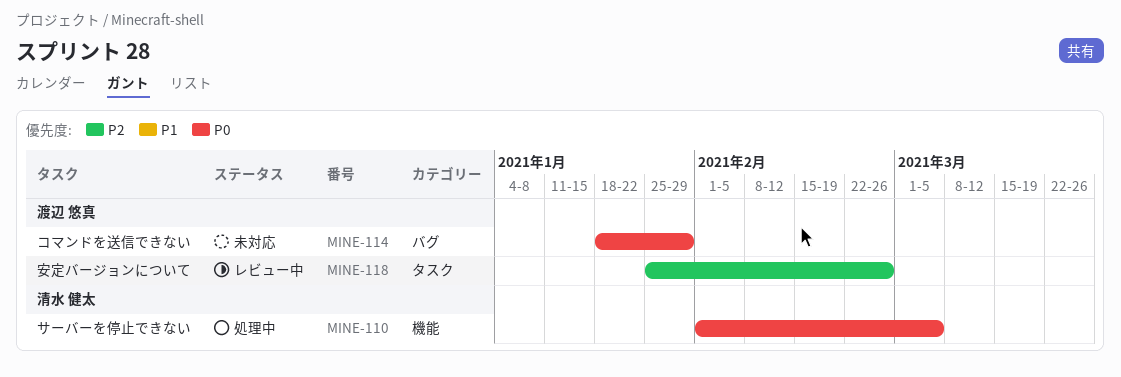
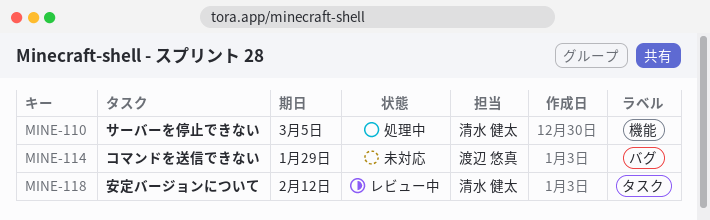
MINE-118, owner: 渡辺 悠真 -> 清水 健太
MINE-118, due: Feb 26 -> Feb 12

